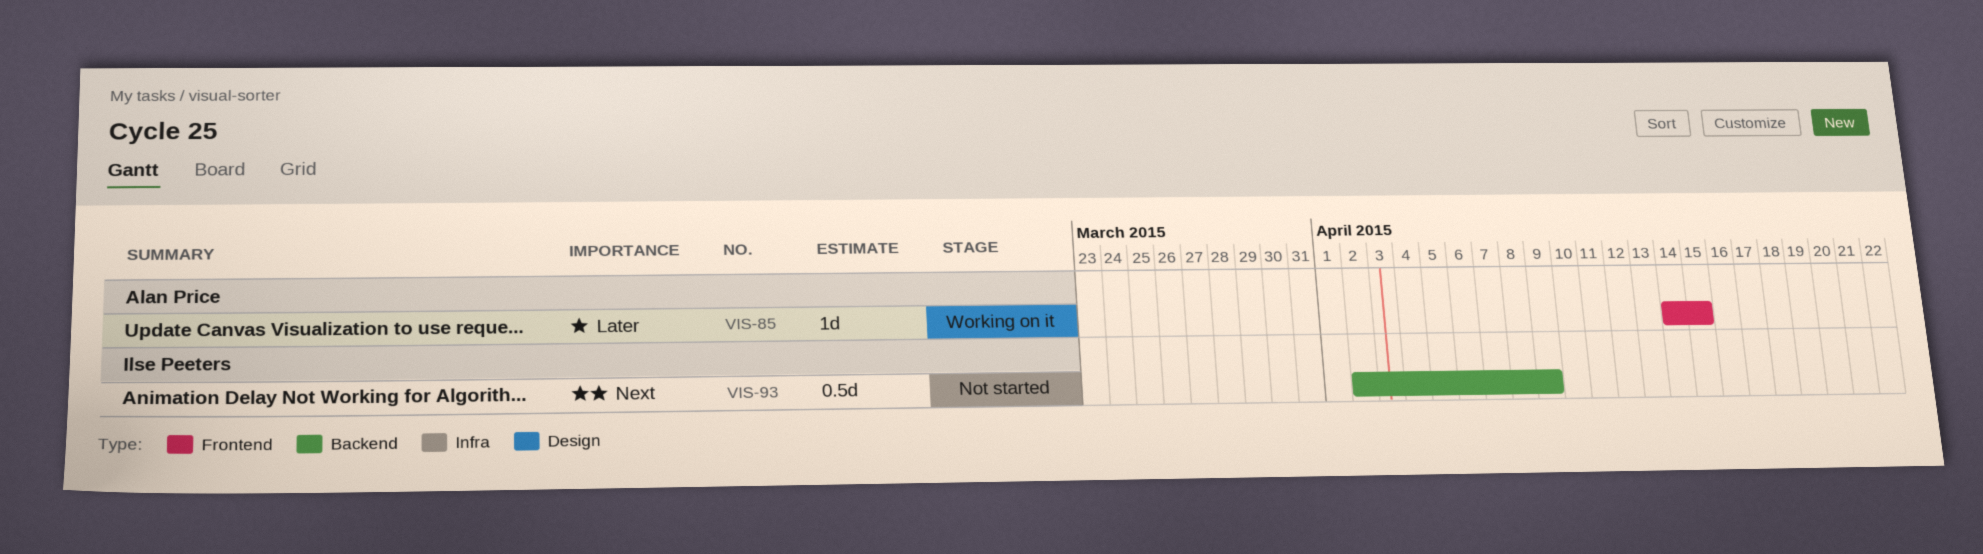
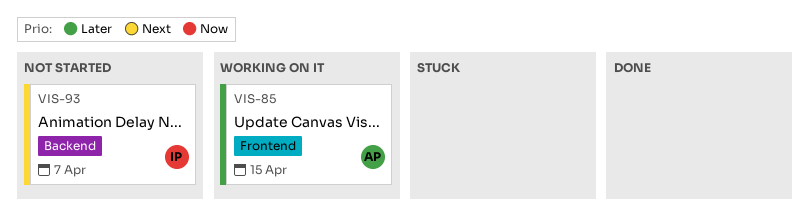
VIS-93, due: Apr 9 -> Apr 7

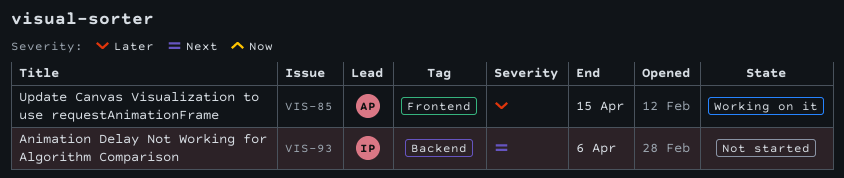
VIS-93, due: Apr 7 -> Apr 6

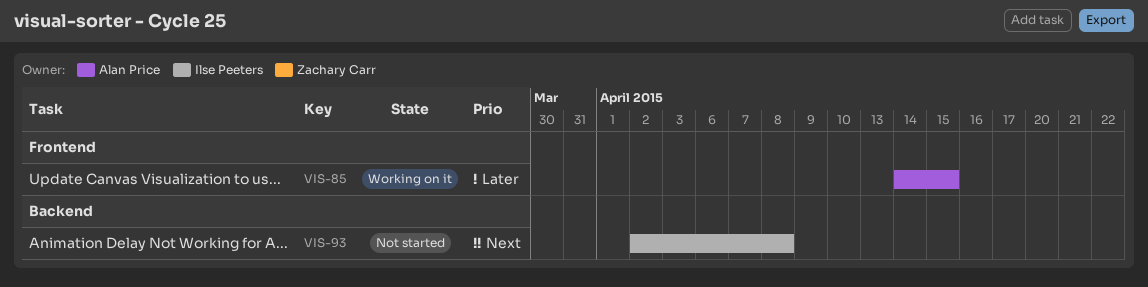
VIS-93, due: Apr 6 -> Apr 8

